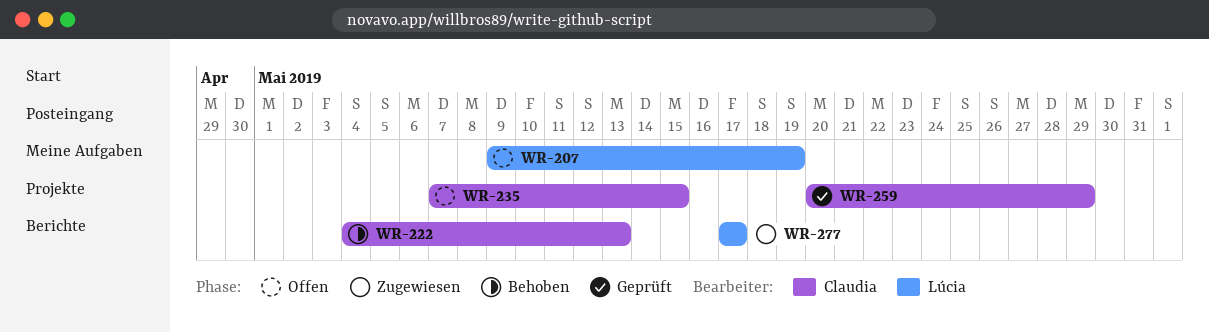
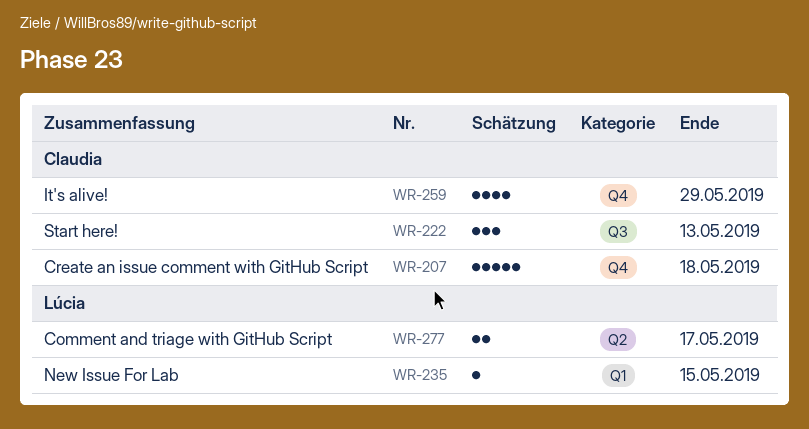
WR-207, owner: Lúcia -> Claudia
WR-207, due: May 19 -> May 18
WR-235, owner: Claudia -> Lúcia

